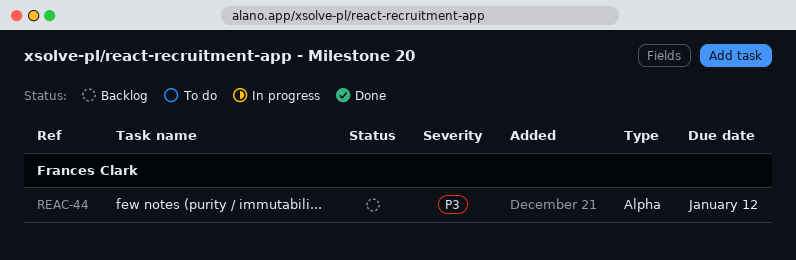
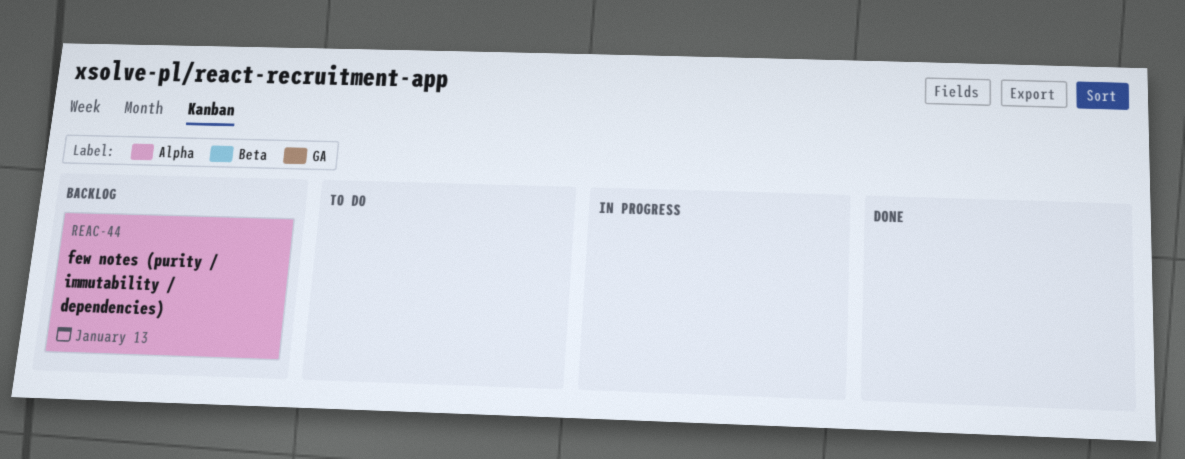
REAC-44, due: Jan 12 -> Jan 13

